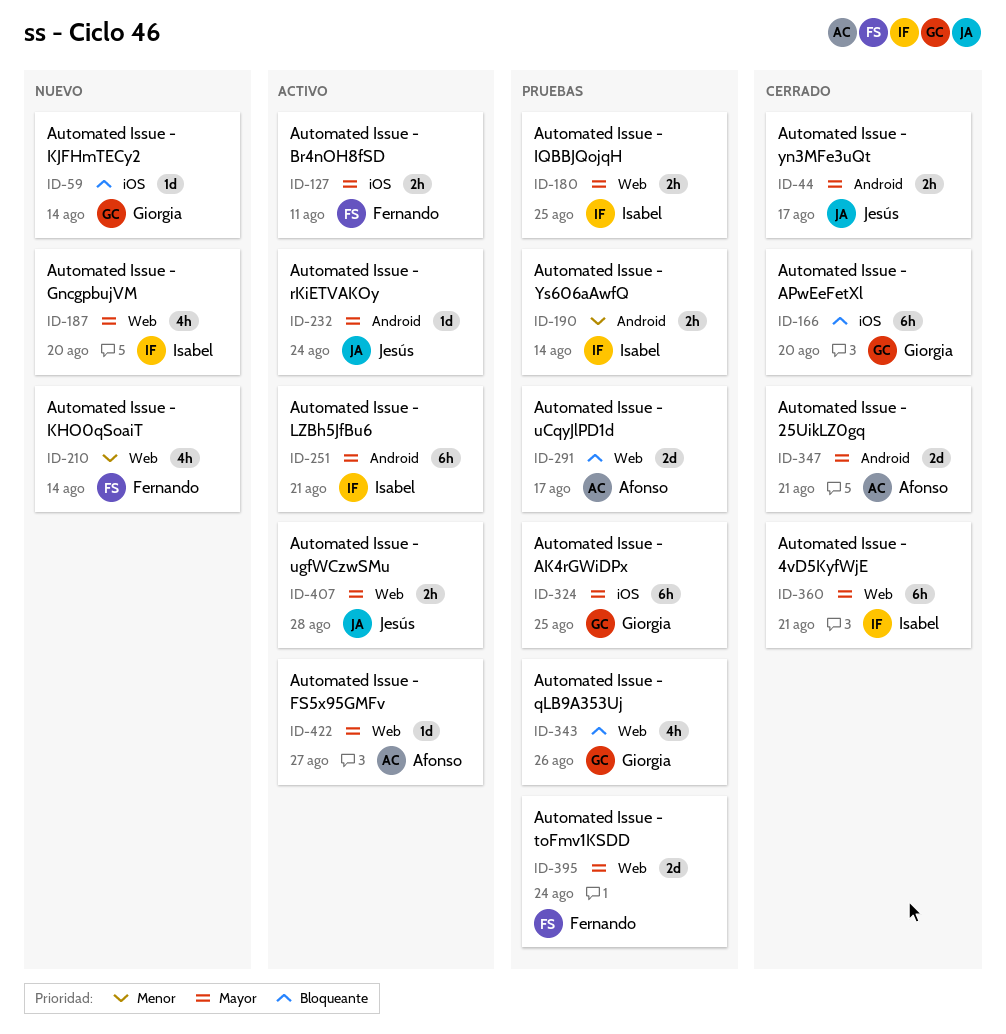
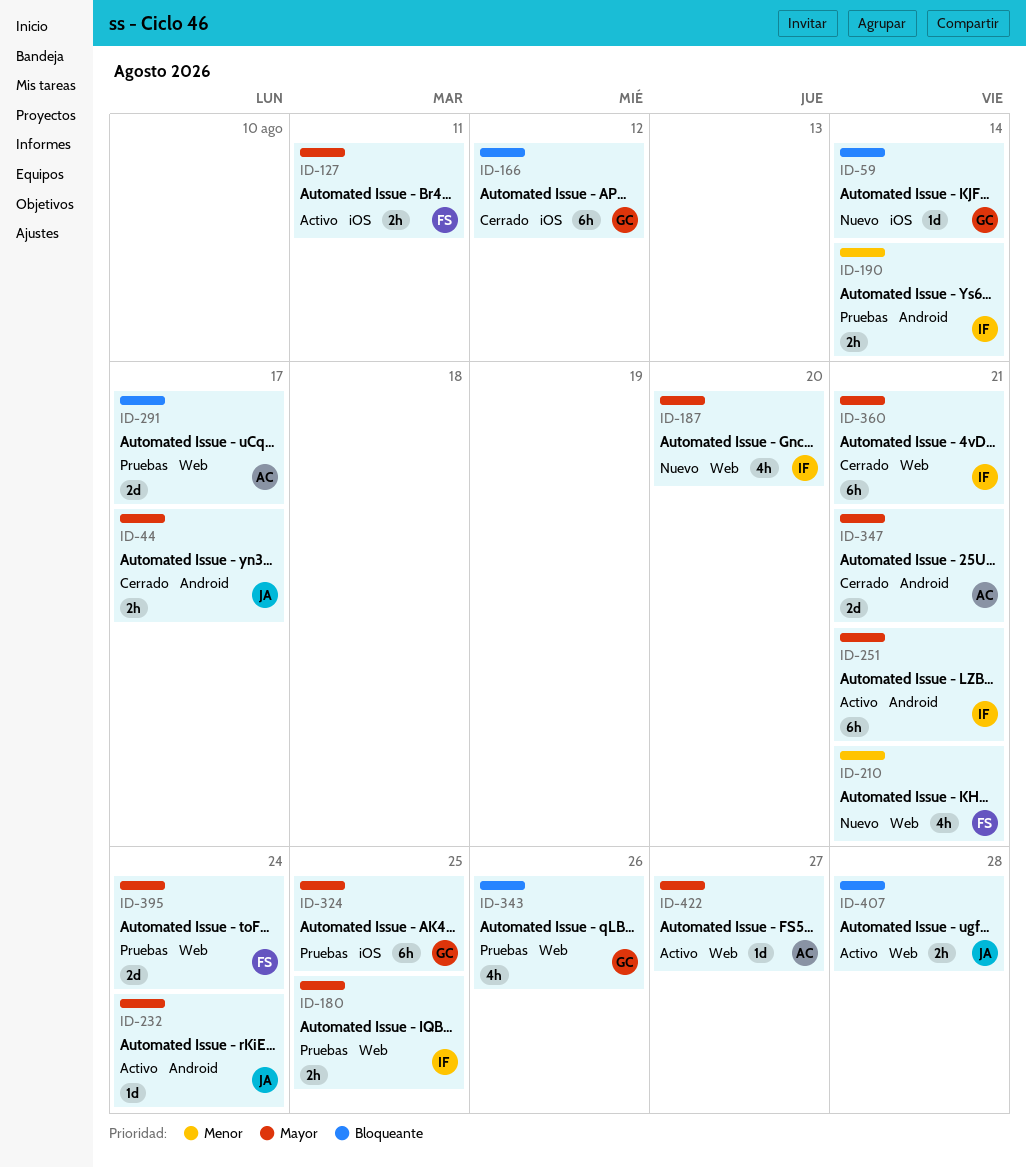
ID-166, due: Aug 20 -> Aug 12
ID-210, due: Aug 14 -> Aug 21
ID-407, priority: Mayor -> Bloqueante

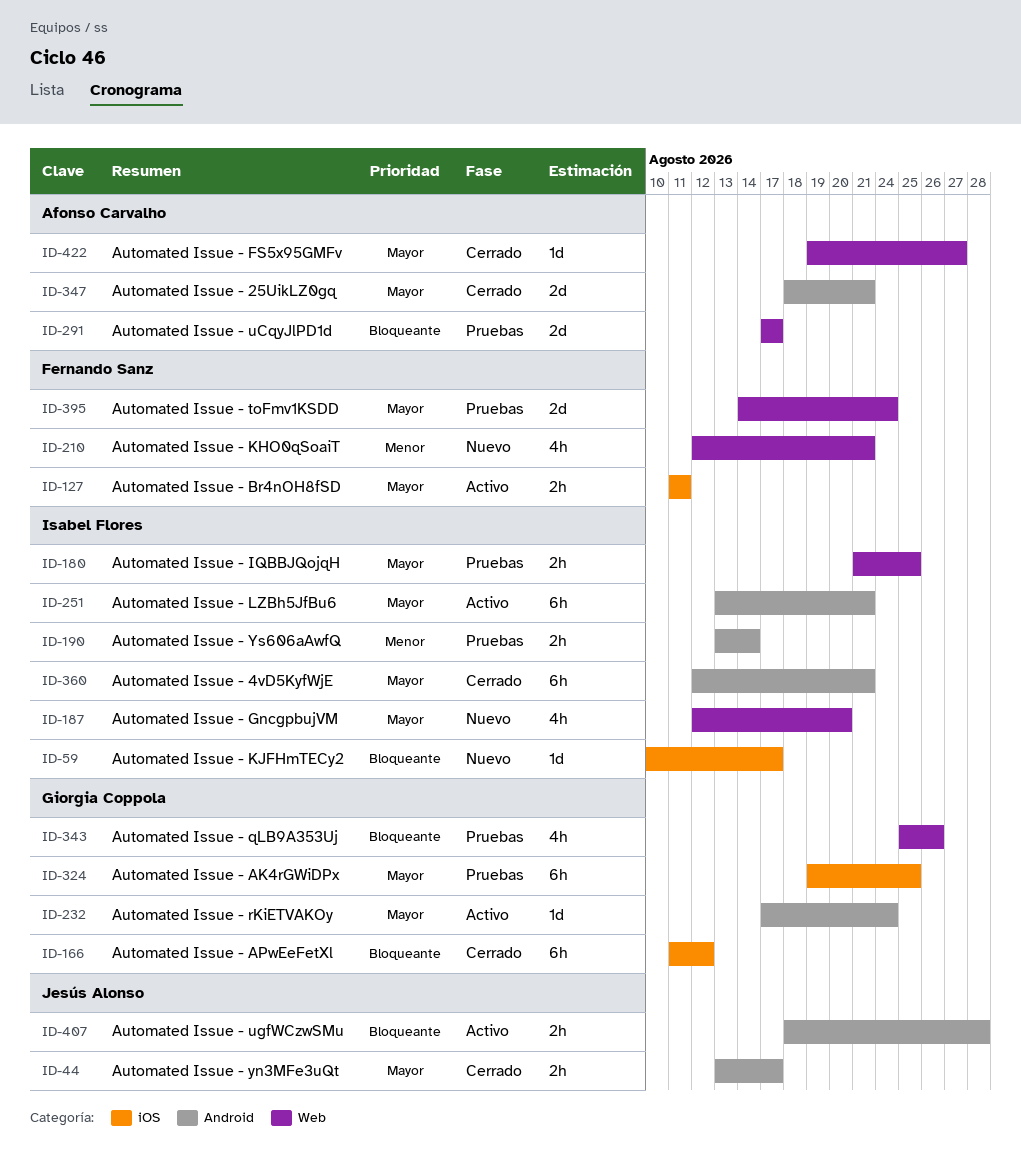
ID-59, owner: Giorgia Coppola -> Isabel Flores
ID-59, due: Aug 14 -> Aug 17
ID-232, owner: Jesús Alonso -> Giorgia Coppola
ID-360, label: Web -> Android
ID-407, label: Web -> Android
ID-422, status: Activo -> Cerrado

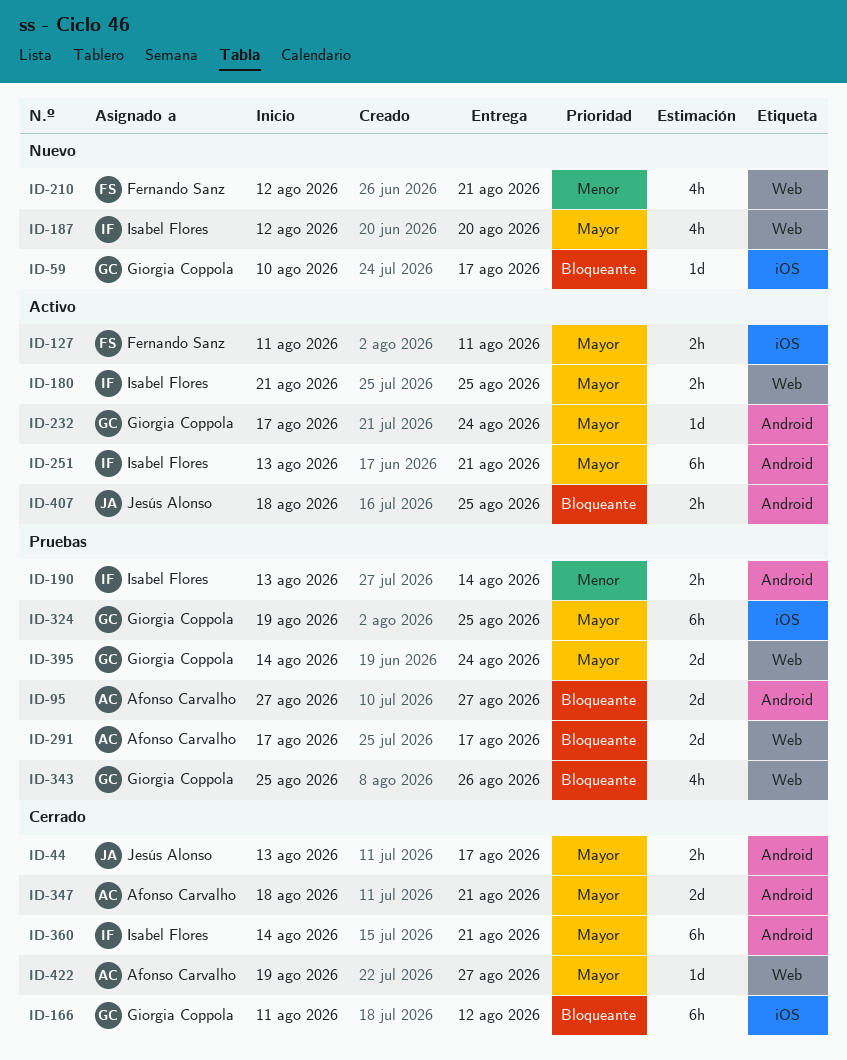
ID-59, owner: Isabel Flores -> Giorgia Coppola
ID-95: none -> present
ID-180, status: Pruebas -> Activo
ID-360, start: Aug 12 -> Aug 14
ID-395, owner: Fernando Sanz -> Giorgia Coppola
ID-407, due: Aug 28 -> Aug 25

